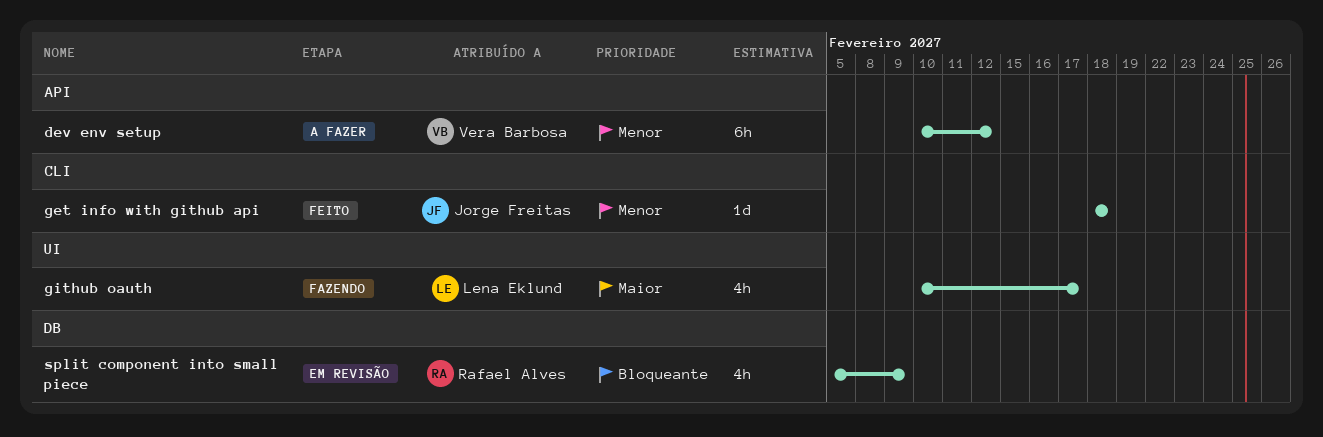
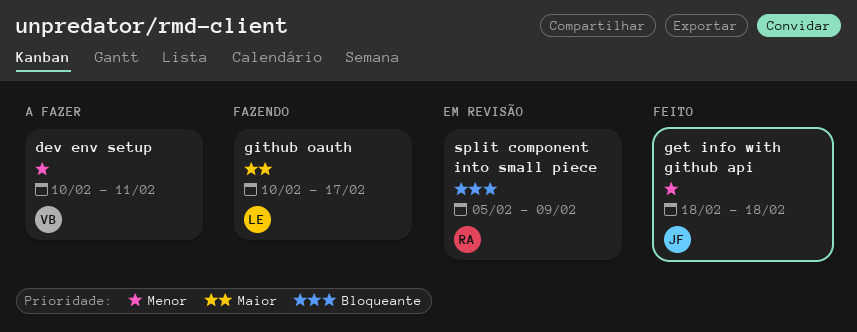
dev env setup, due: Feb 12 -> Feb 11

